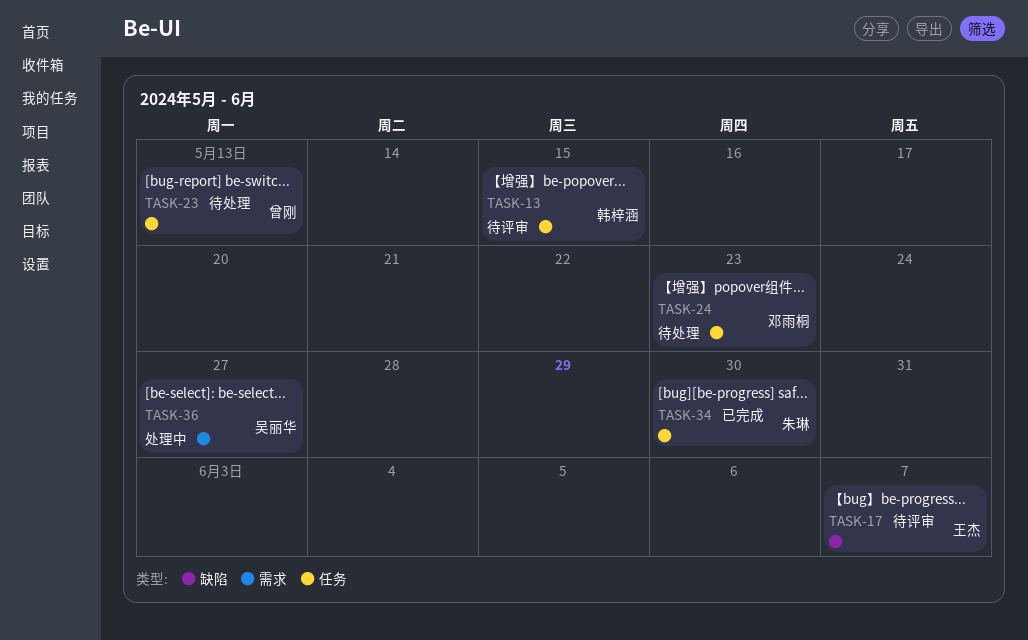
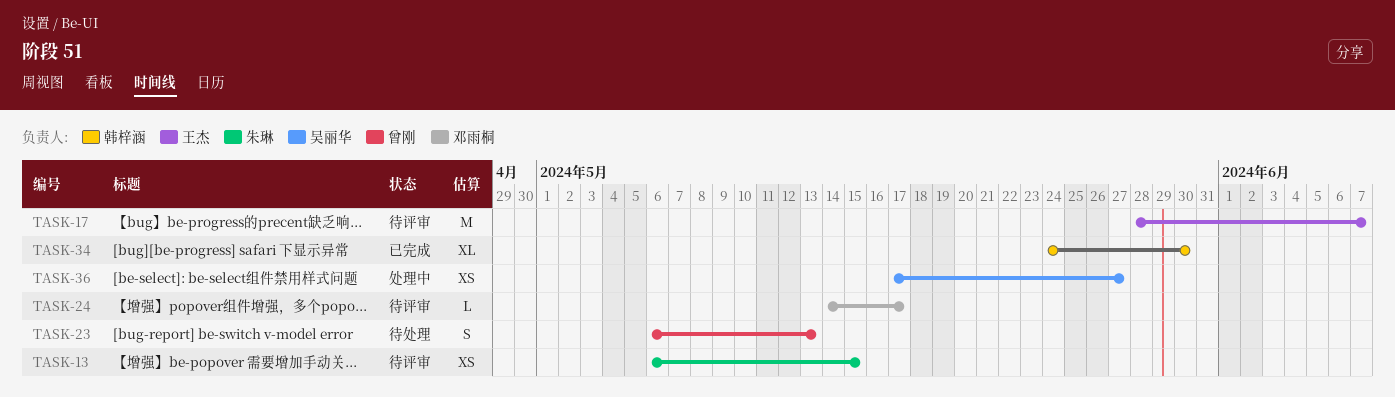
TASK-13, owner: 韩梓涵 -> 朱琳
TASK-24, status: 待处理 -> 待评审
TASK-24, due: May 23 -> May 17
TASK-34, owner: 朱琳 -> 韩梓涵

